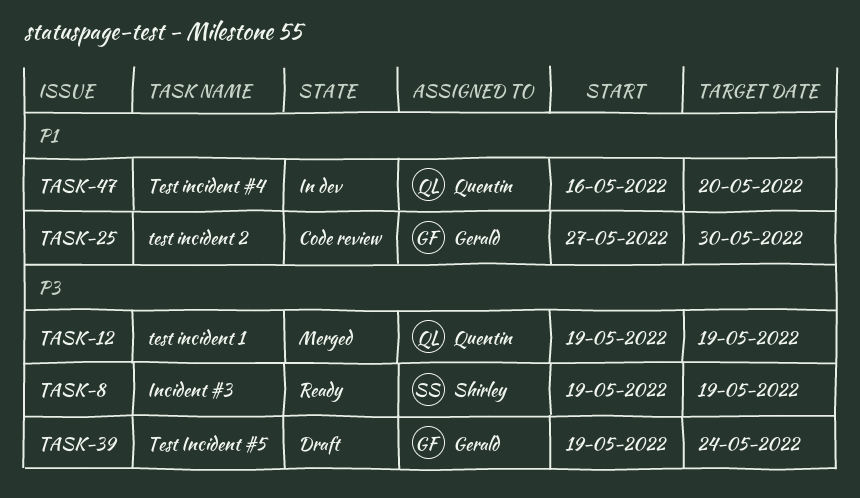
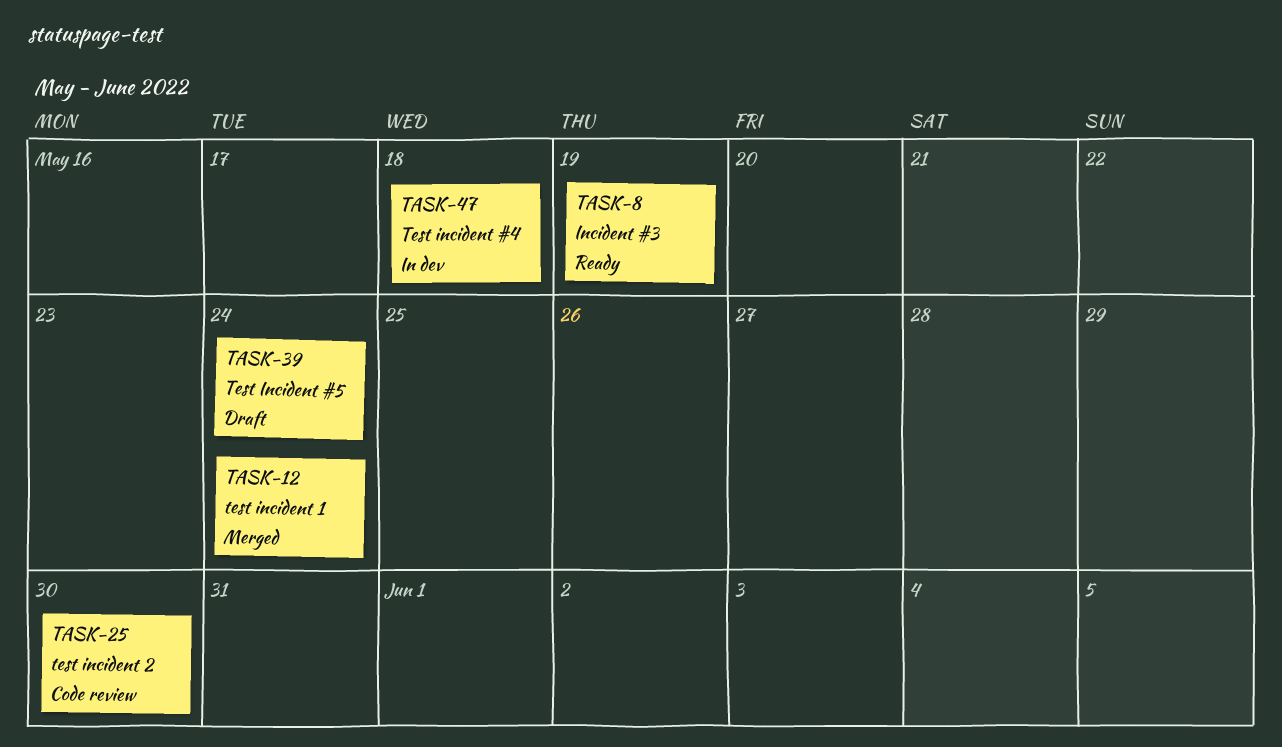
TASK-12, due: May 19 -> May 24
TASK-47, due: May 20 -> May 18

